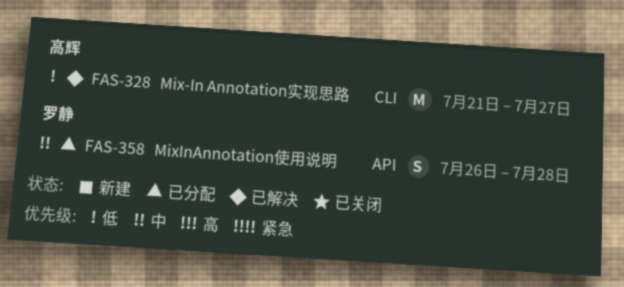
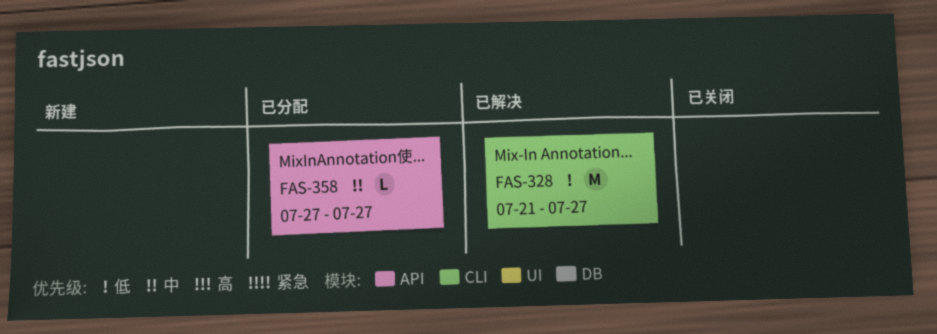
FAS-358, estimate: S -> L
FAS-358, start: Jul 26 -> Jul 27
FAS-358, due: Jul 28 -> Jul 27

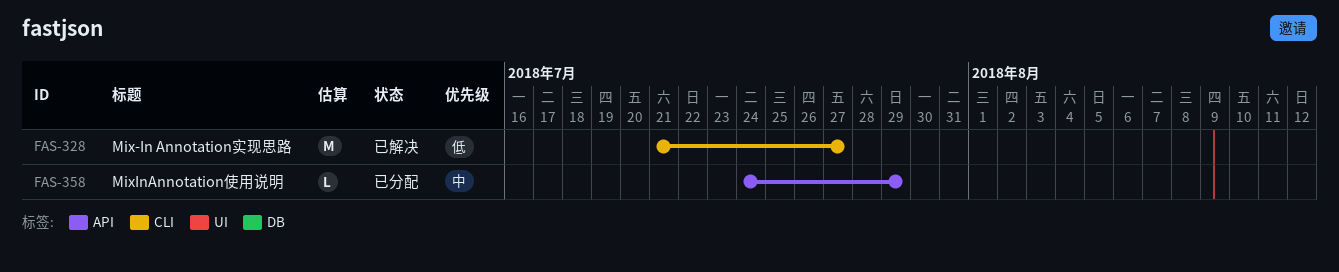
FAS-358, start: Jul 27 -> Jul 24
FAS-358, due: Jul 27 -> Jul 29

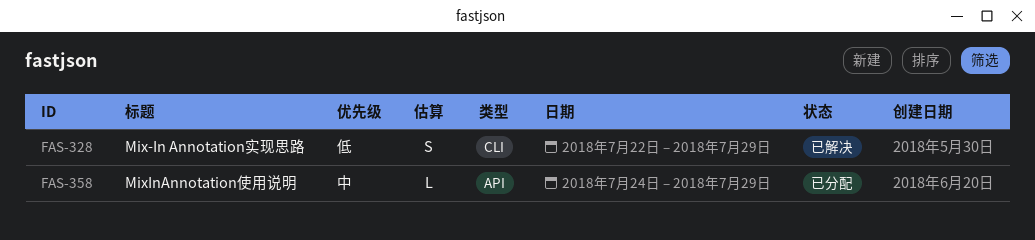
FAS-328, estimate: M -> S
FAS-328, start: Jul 21 -> Jul 22
FAS-328, due: Jul 27 -> Jul 29

